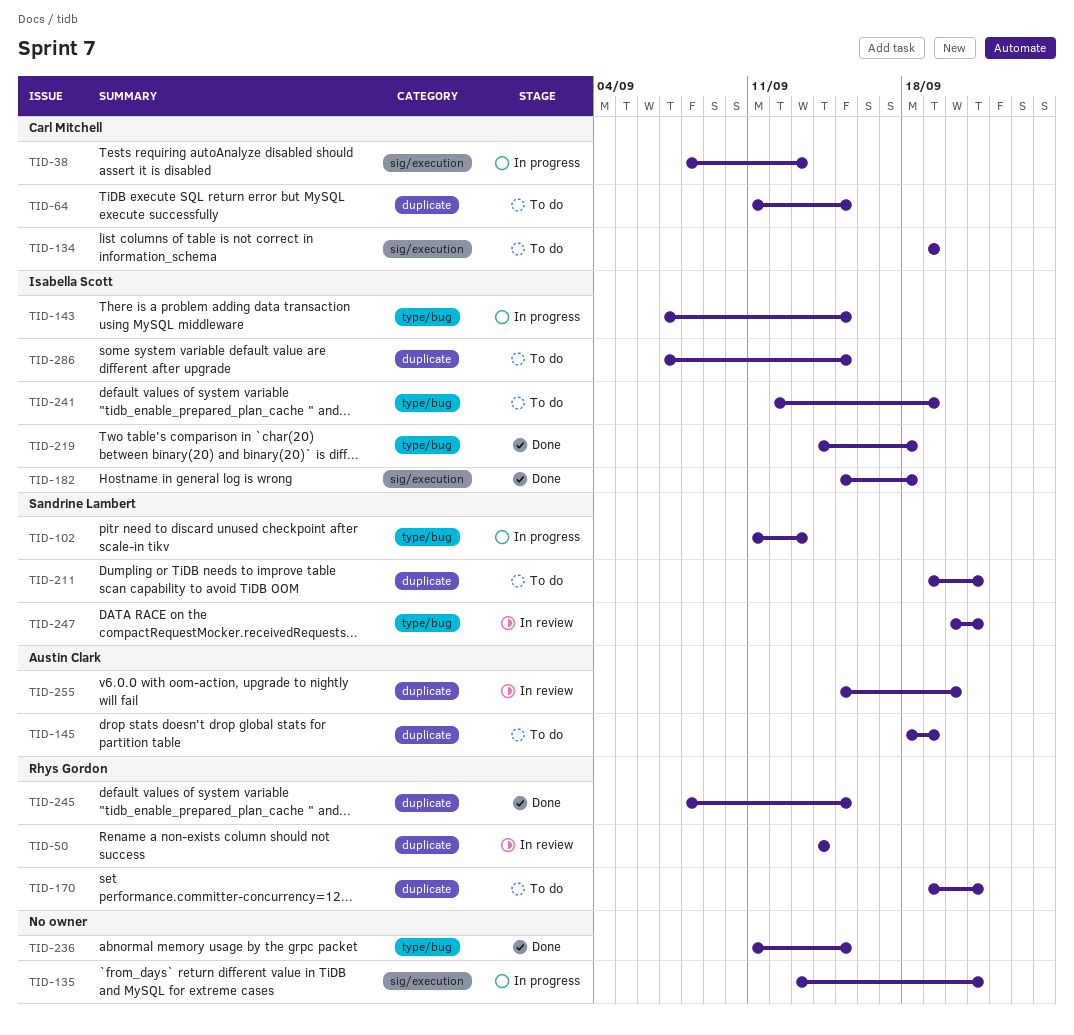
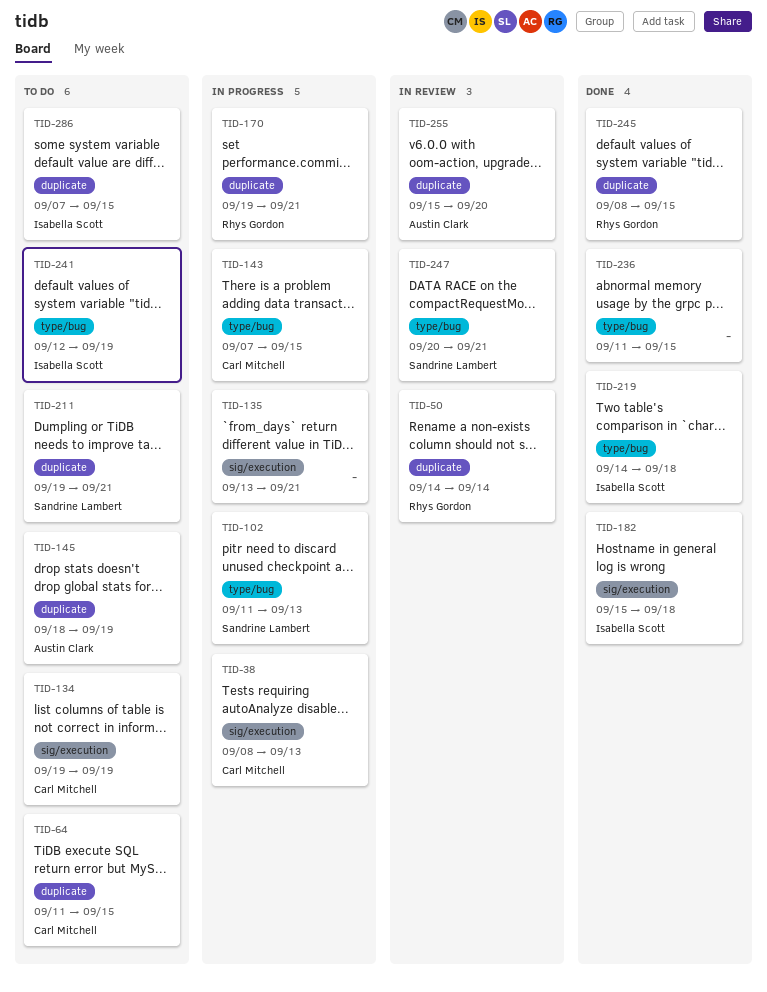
TID-143, owner: Isabella Scott -> Carl Mitchell
TID-170, status: To do -> In progress

